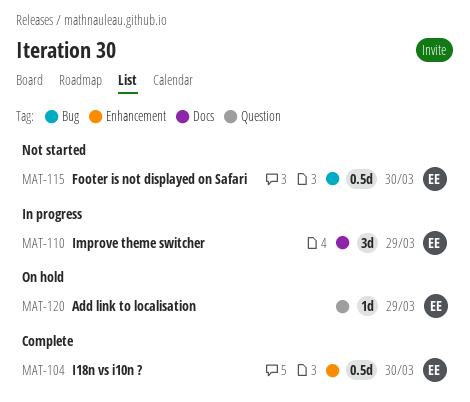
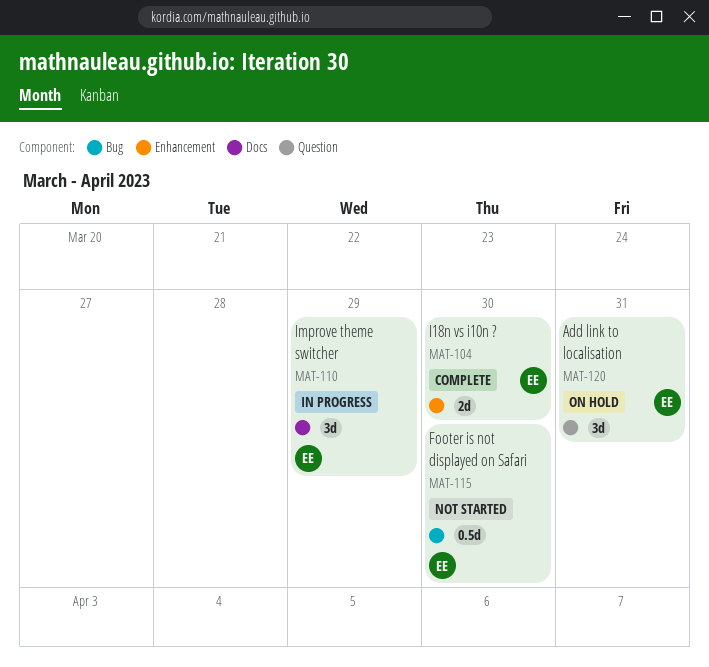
MAT-104, estimate: 0.5d -> 2d
MAT-120, estimate: 1d -> 3d
MAT-120, due: Mar 29 -> Mar 31

